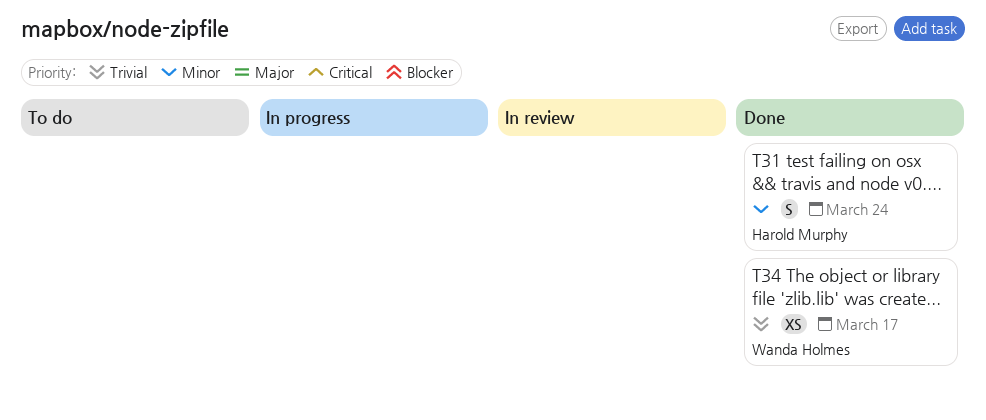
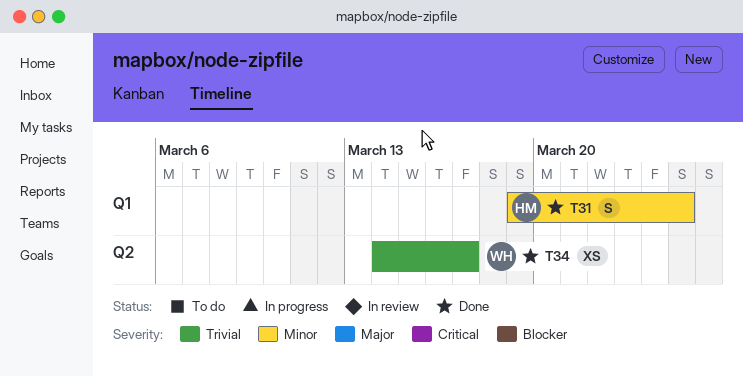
T31, due: Mar 24 -> Mar 25

